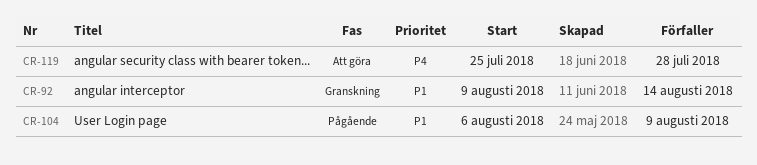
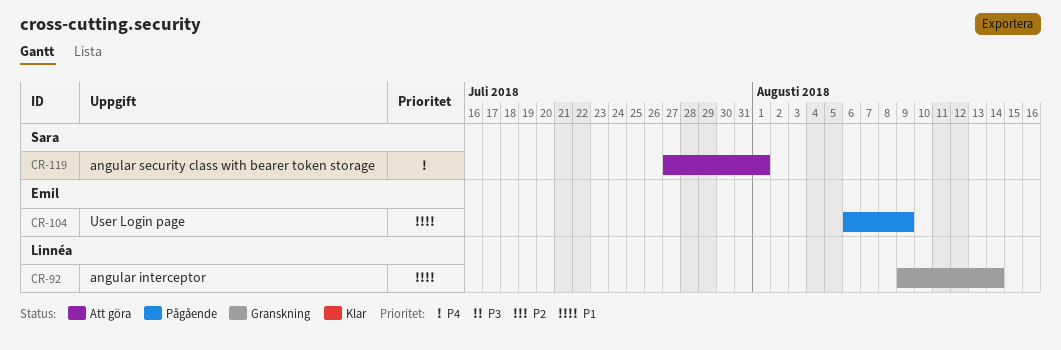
CR-119, start: Jul 25 -> Jul 27
CR-119, due: Jul 28 -> Aug 1

